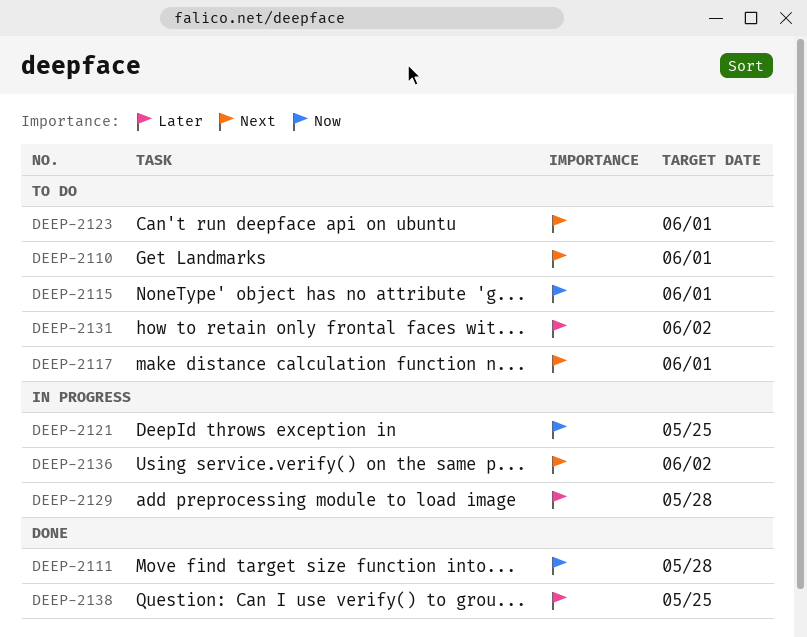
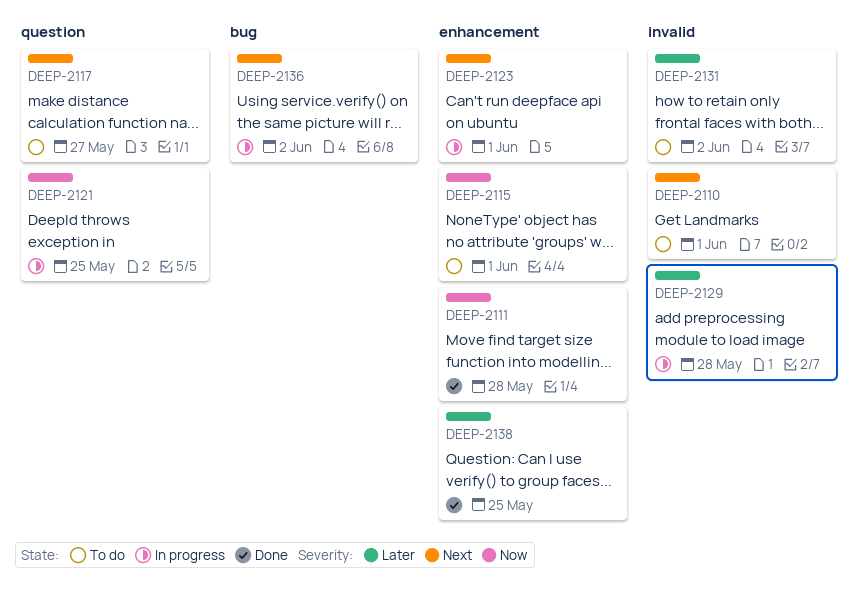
DEEP-2117, due: Jun 1 -> May 27
DEEP-2123, status: To do -> In progress

